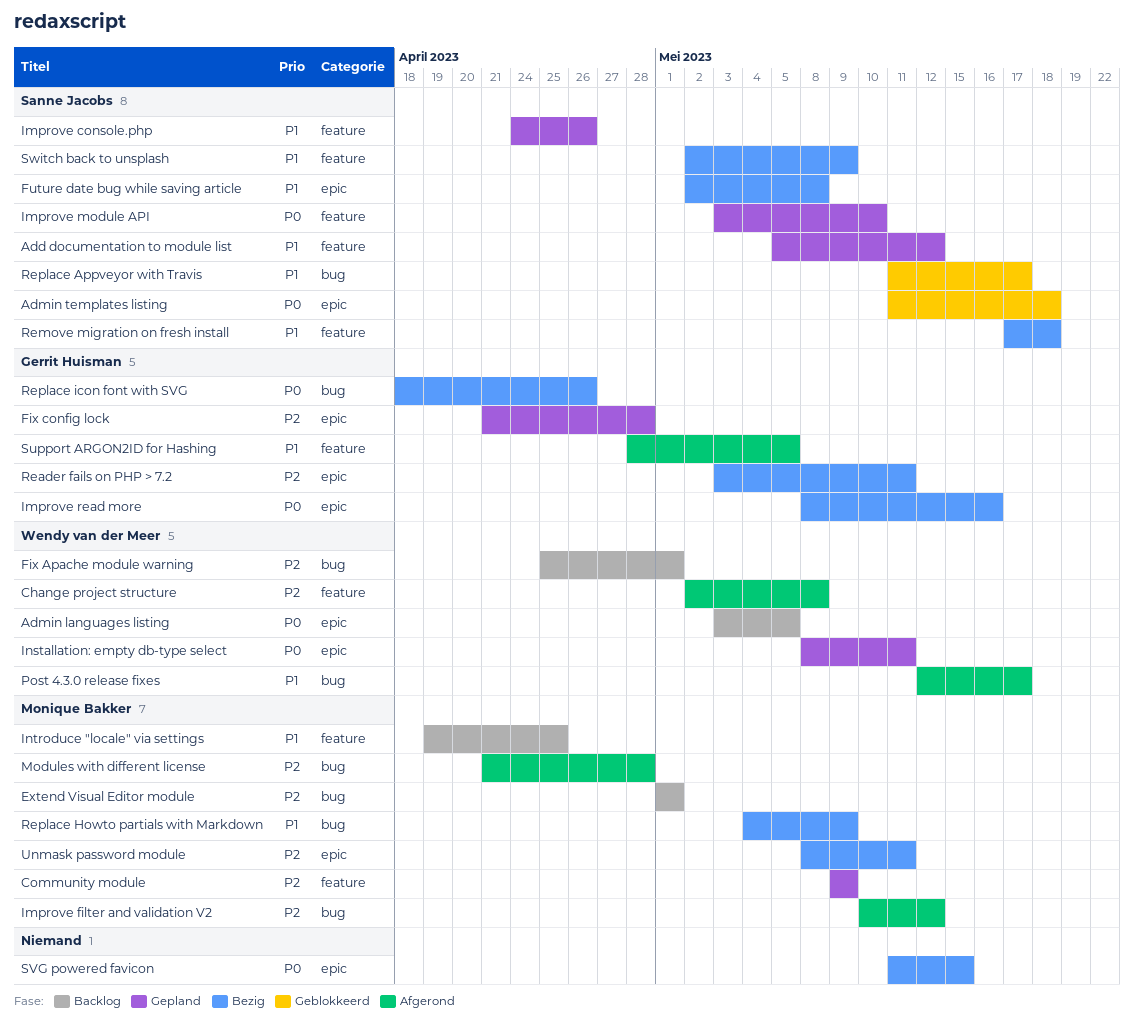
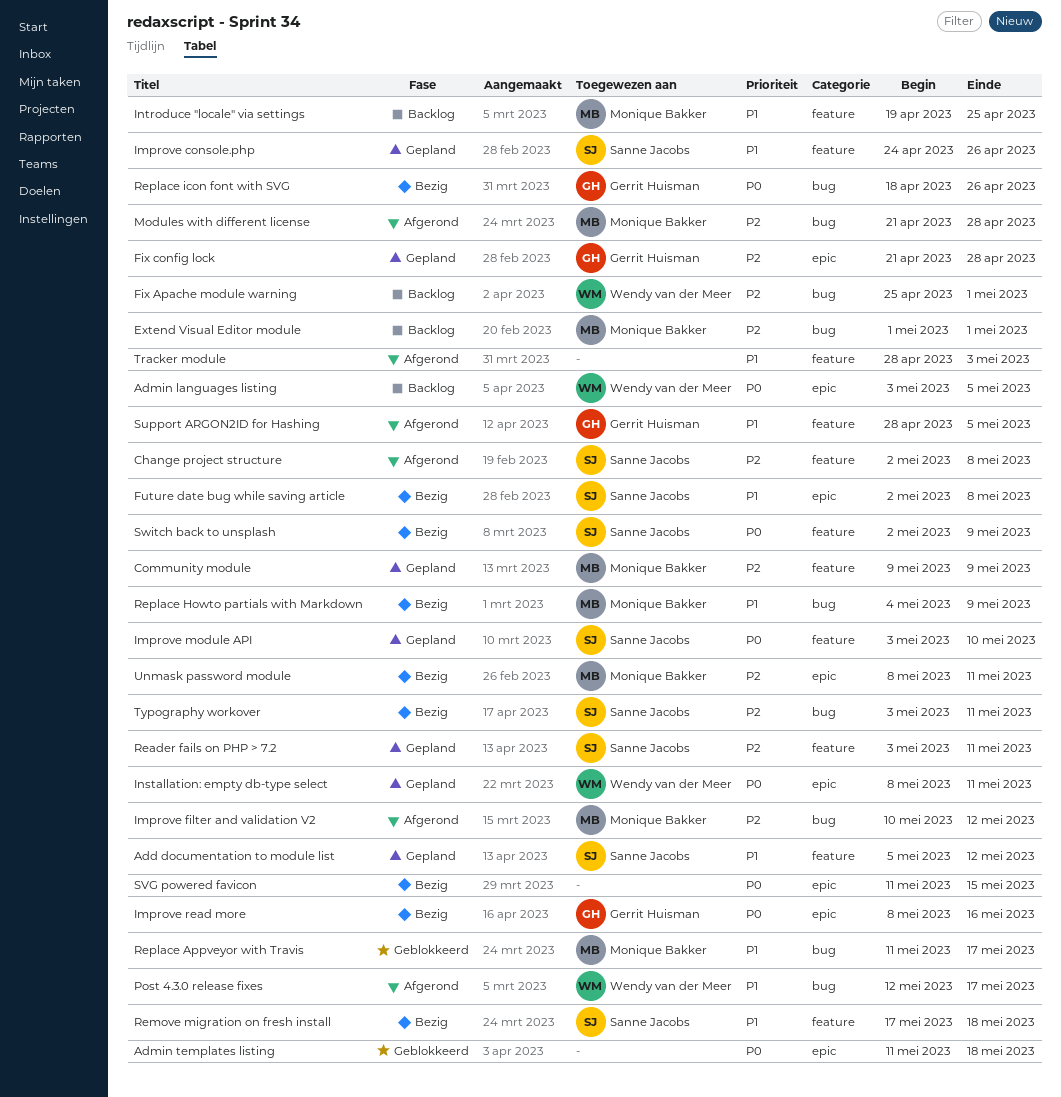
Admin templates listing, owner: Sanne Jacobs -> none
Change project structure, owner: Wendy van der Meer -> Sanne Jacobs
Reader fails on PHP > 7.2, status: Bezig -> Gepland
Reader fails on PHP > 7.2, owner: Gerrit Huisman -> Sanne Jacobs
Reader fails on PHP > 7.2, label: epic -> feature
Replace Appveyor with Travis, owner: Sanne Jacobs -> Monique Bakker
Switch back to unsplash, priority: P1 -> P0
Tracker module: none -> present
Typography workover: none -> present

